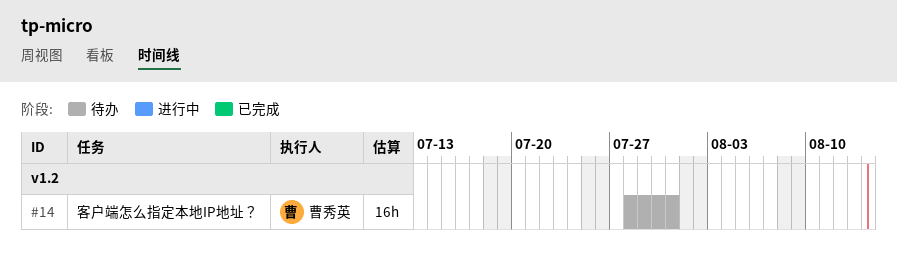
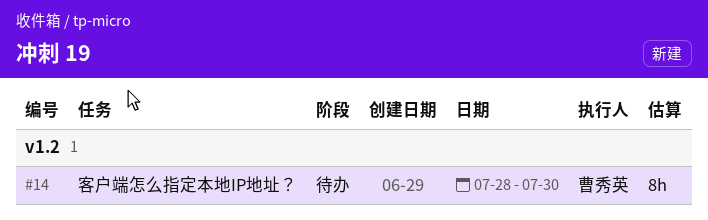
#14, estimate: 16h -> 8h
#14, due: Jul 31 -> Jul 30

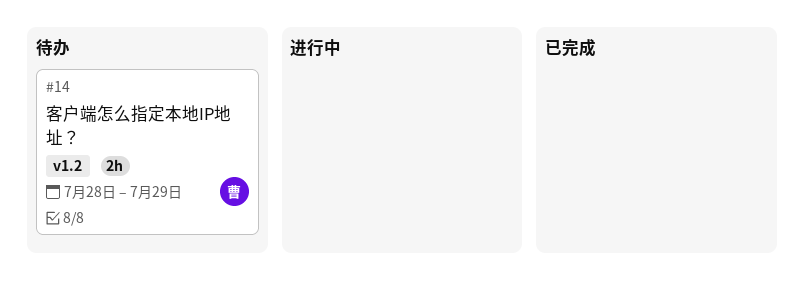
#14, estimate: 8h -> 2h
#14, due: Jul 30 -> Jul 29

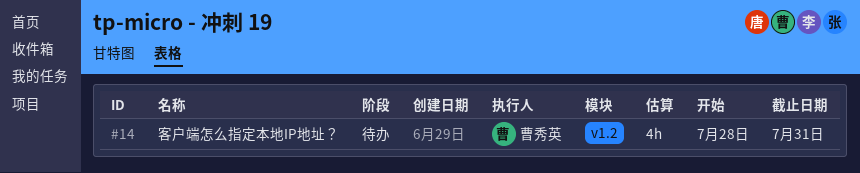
#14, estimate: 2h -> 4h
#14, due: Jul 29 -> Jul 31

